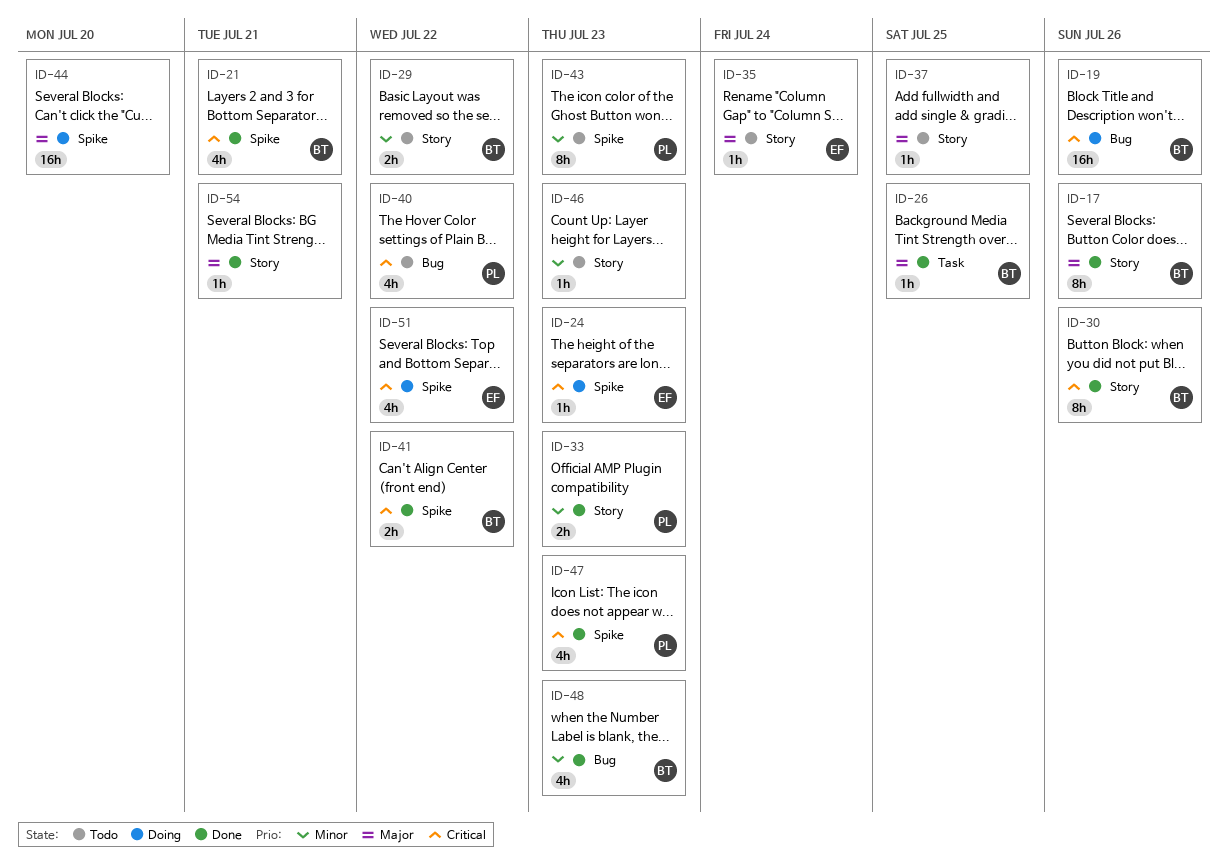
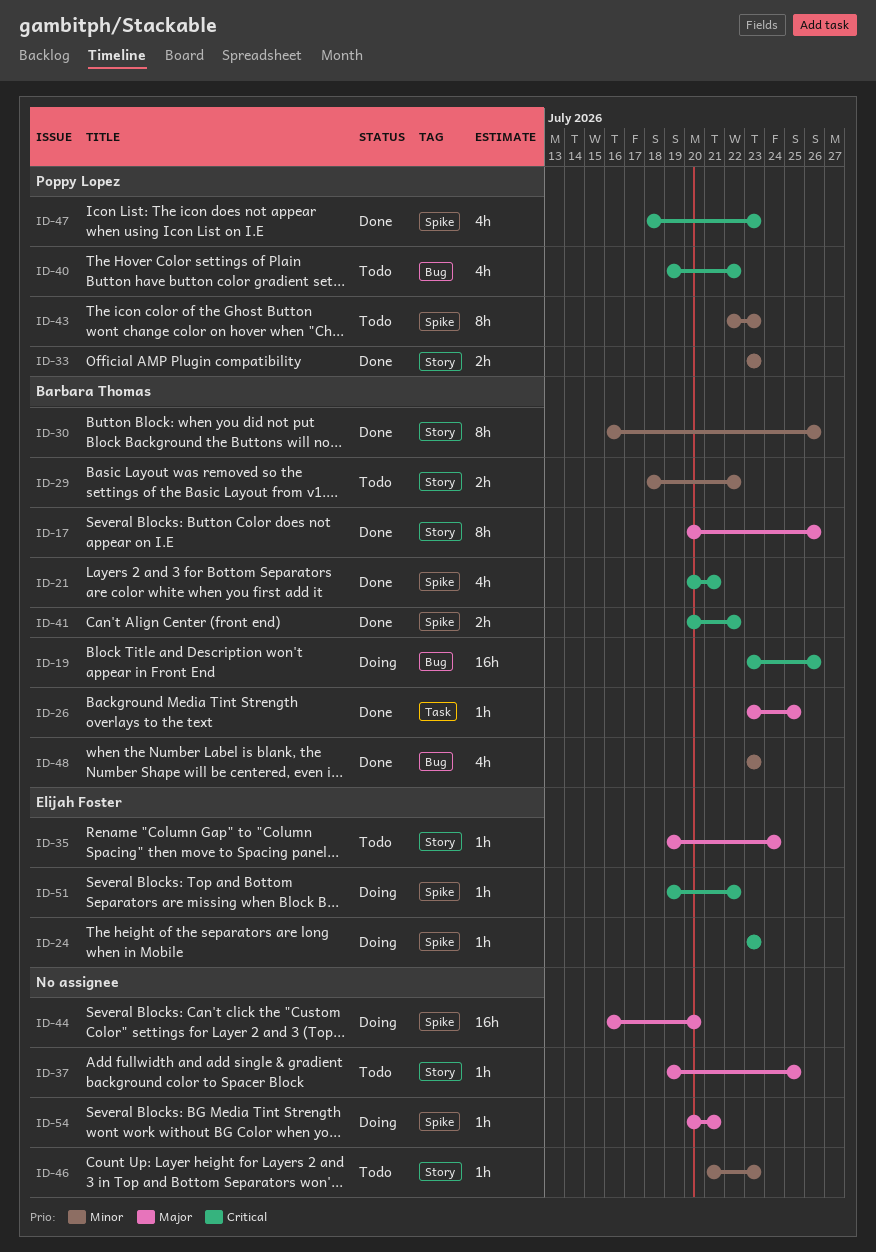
ID-30, priority: Critical -> Minor
ID-51, estimate: 4h -> 1h
ID-54, status: Done -> Doing
ID-54, label: Story -> Spike

